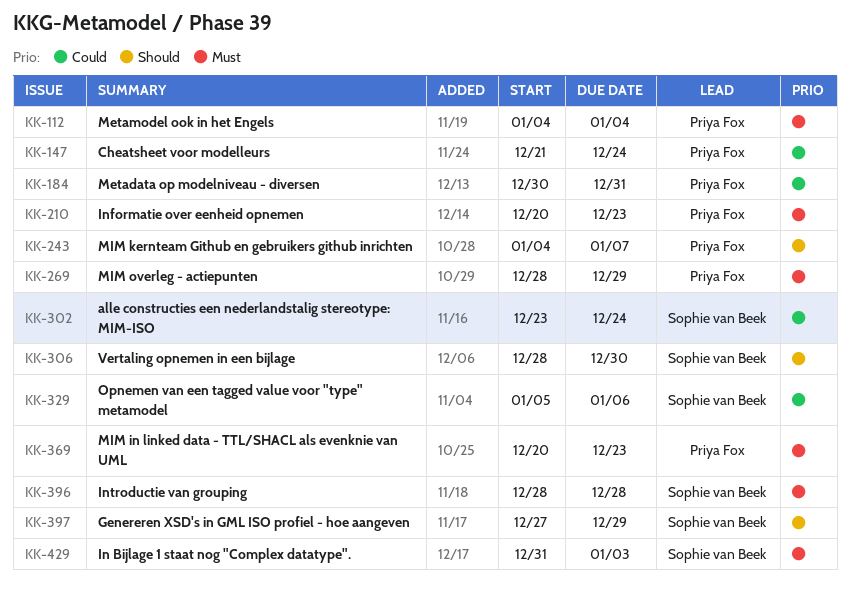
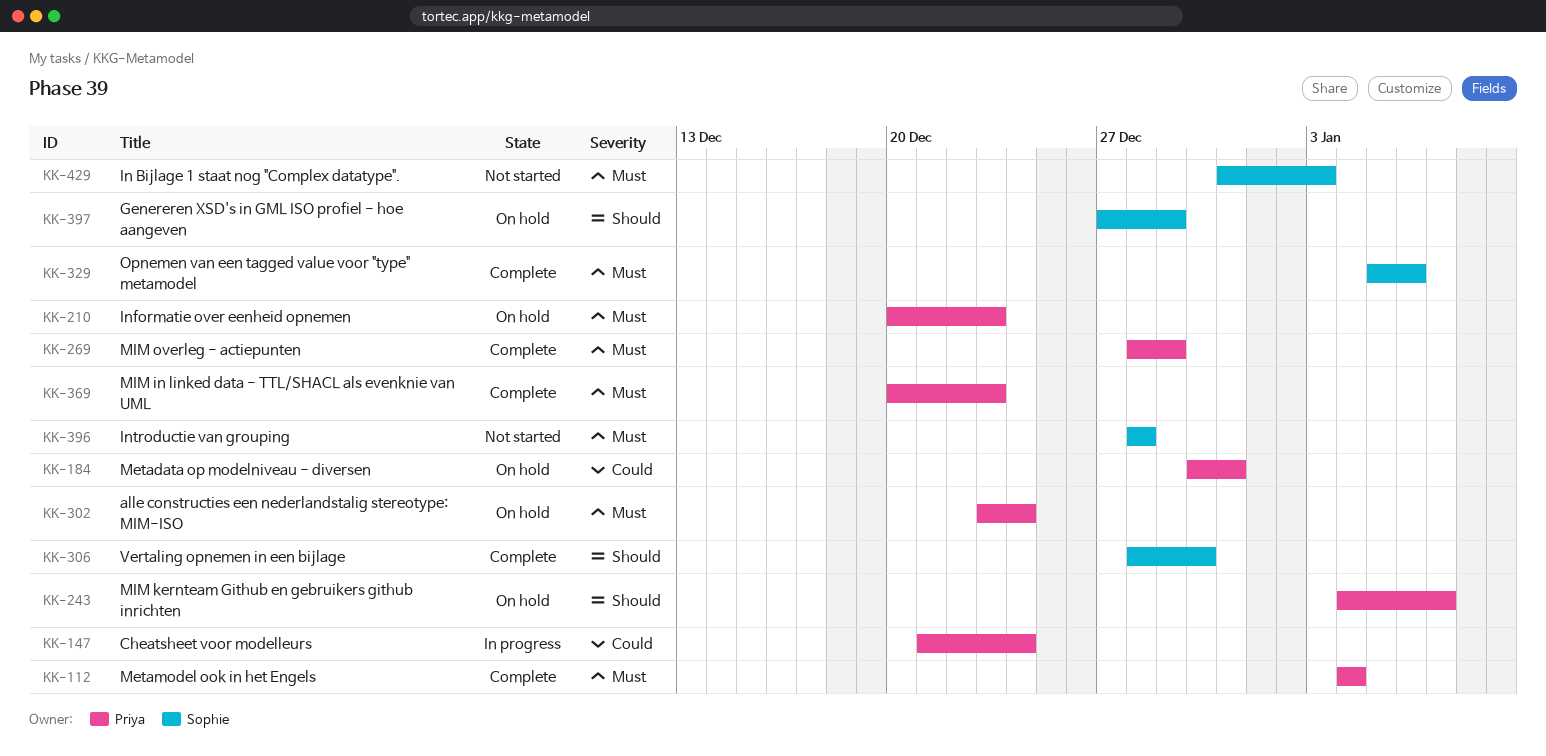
KK-302, owner: Sophie van Beek -> Priya Fox
KK-302, priority: Could -> Must
KK-329, priority: Could -> Must

